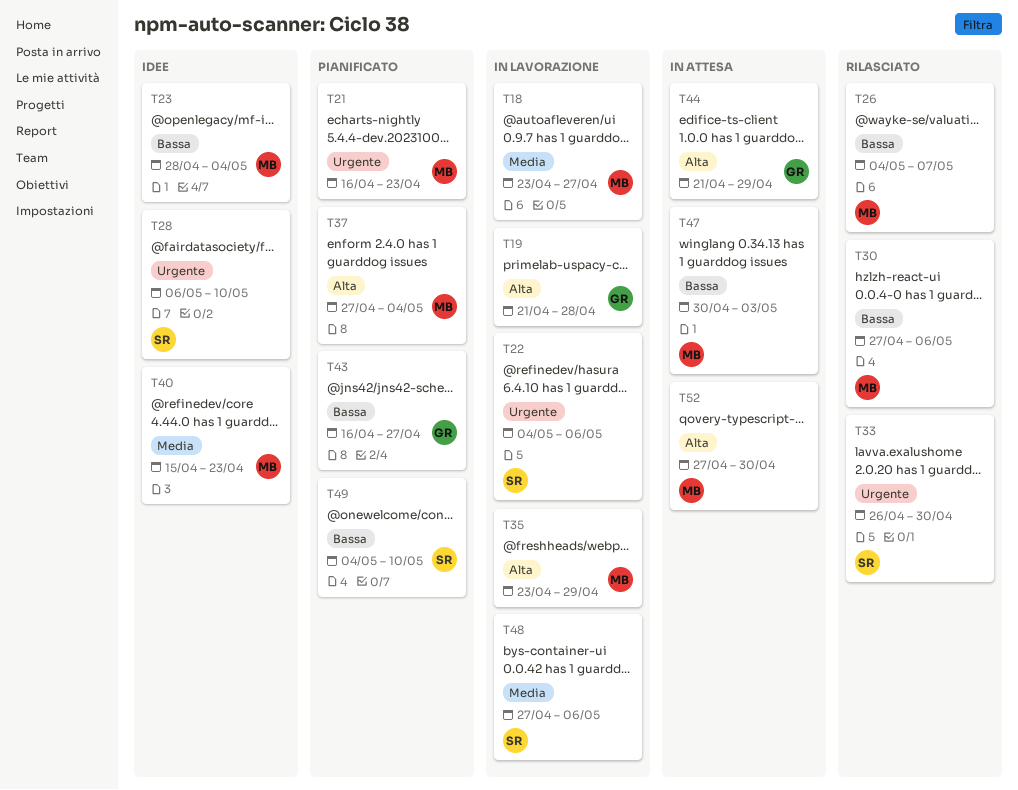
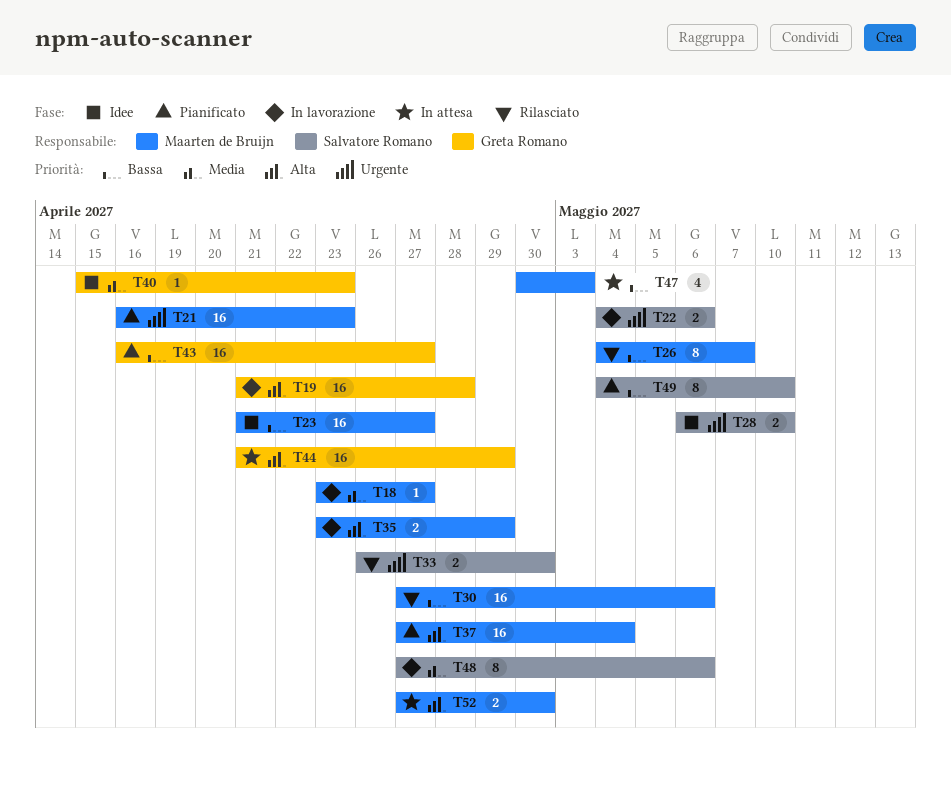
T23, start: Apr 28 -> Apr 21
T23, due: May 4 -> Apr 27
T40, owner: Maarten de Bruijn -> Greta Romano

